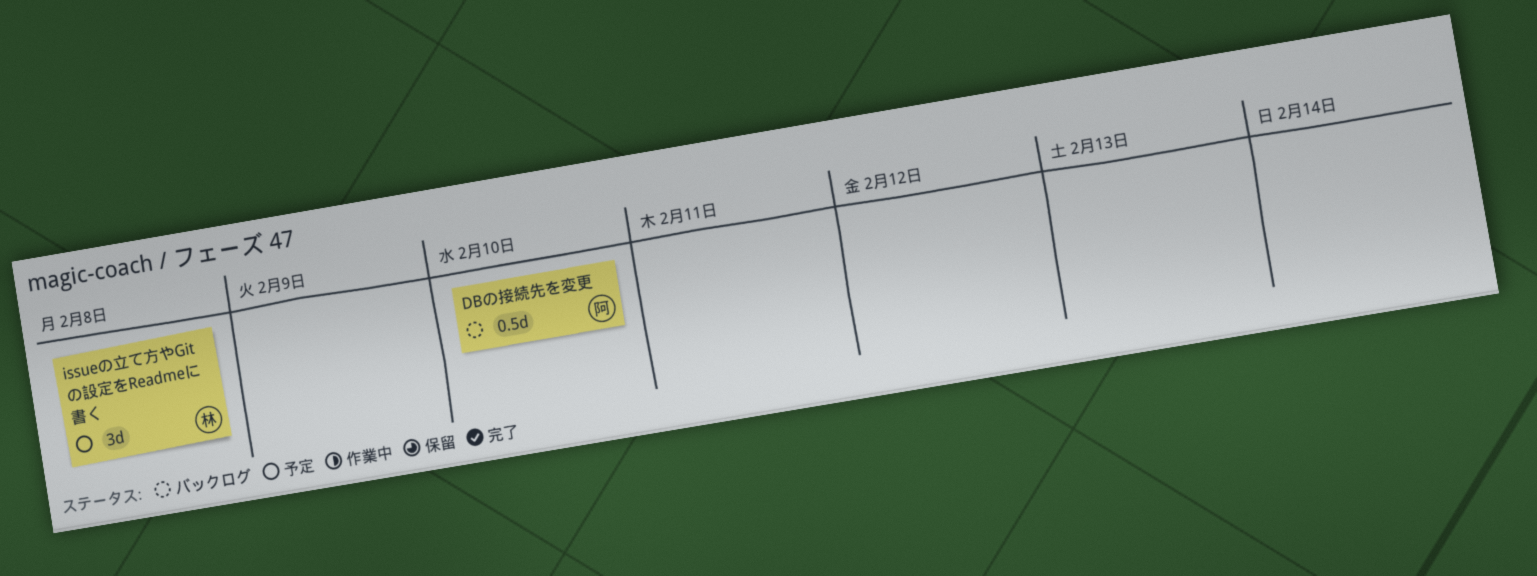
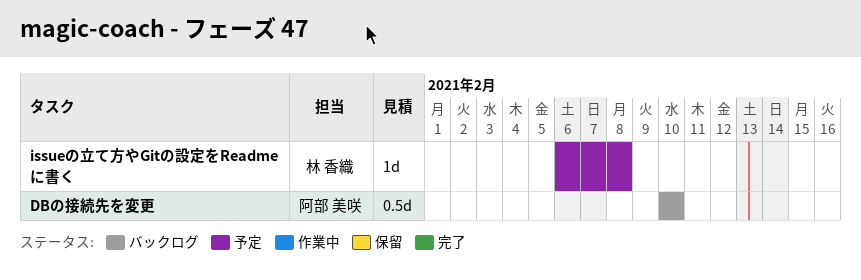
issueの立て方やGitの設定をReadmeに書く, estimate: 3d -> 1d

